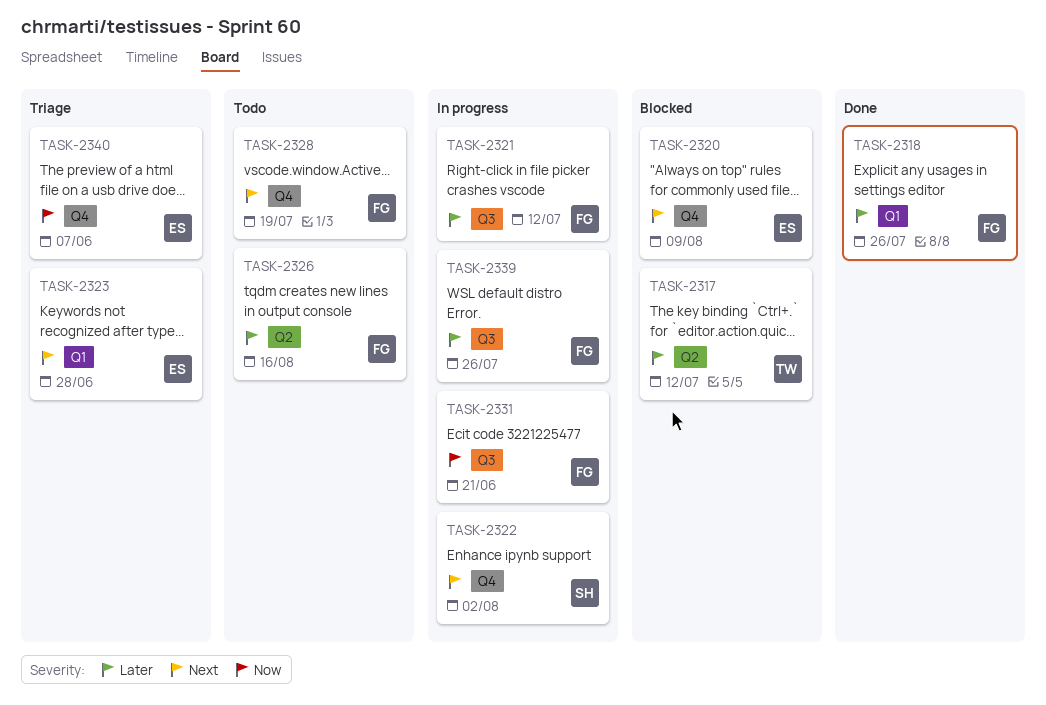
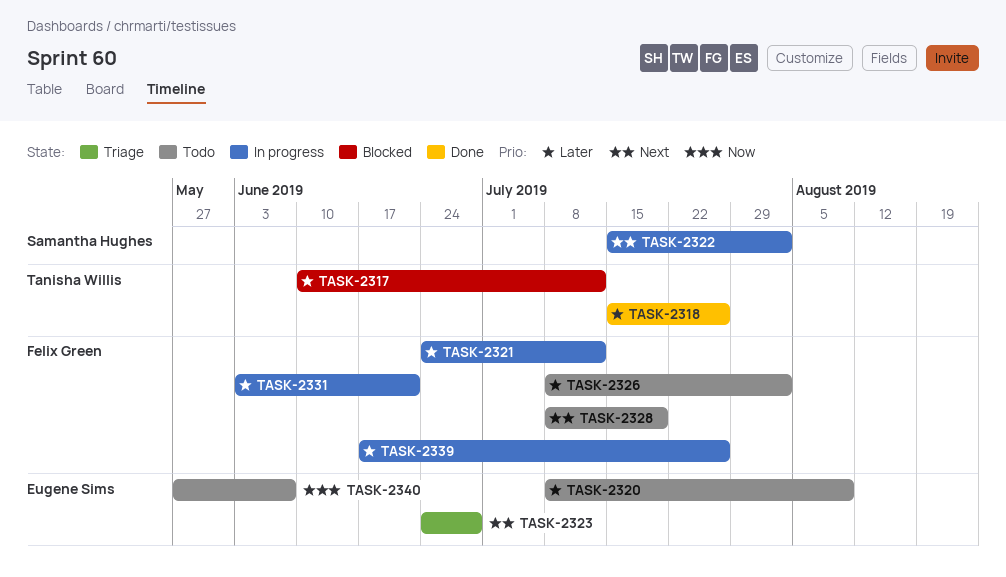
TASK-2318, owner: Felix Green -> Tanisha Willis
TASK-2320, status: Blocked -> Todo
TASK-2320, priority: Next -> Later
TASK-2326, due: Aug 16 -> Aug 2
TASK-2331, priority: Now -> Later
TASK-2340, status: Triage -> Todo

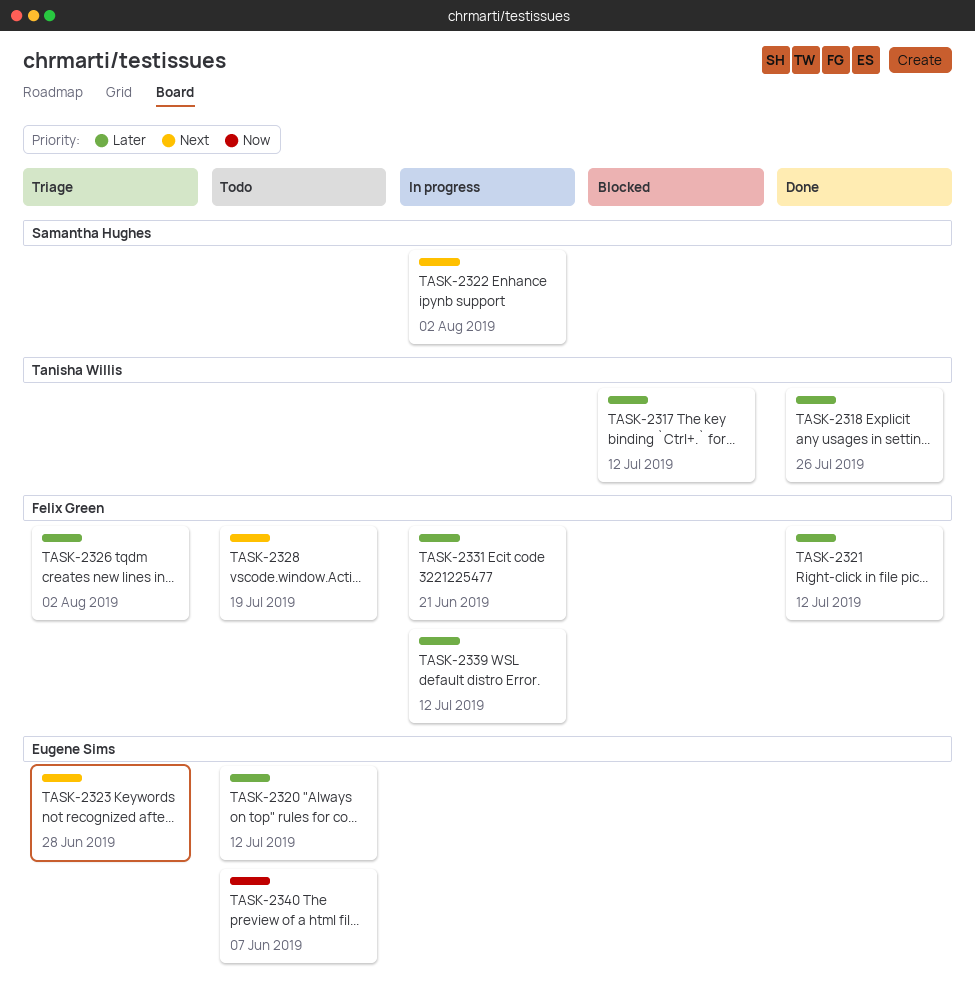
TASK-2320, due: Aug 9 -> Jul 12
TASK-2321, status: In progress -> Done
TASK-2326, status: Todo -> Triage
TASK-2339, due: Jul 26 -> Jul 12

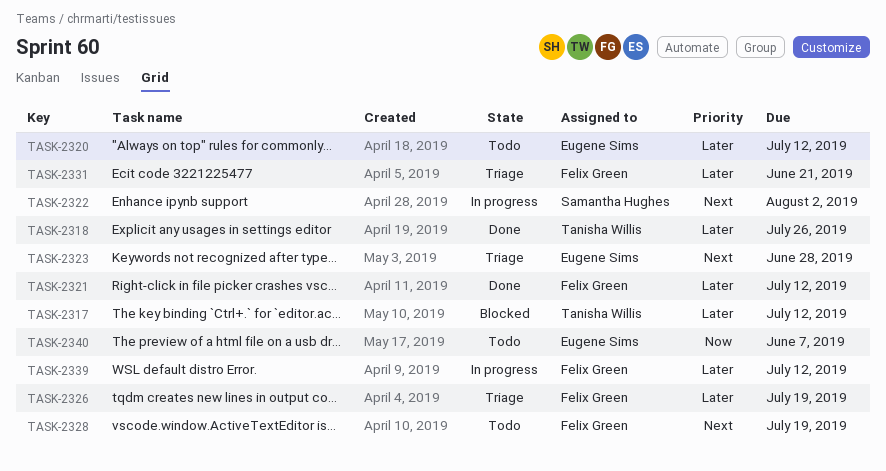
TASK-2326, due: Aug 2 -> Jul 19
TASK-2331, status: In progress -> Triage

